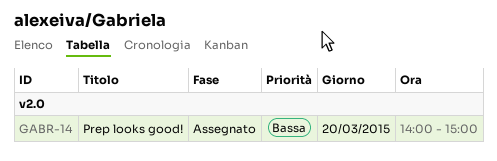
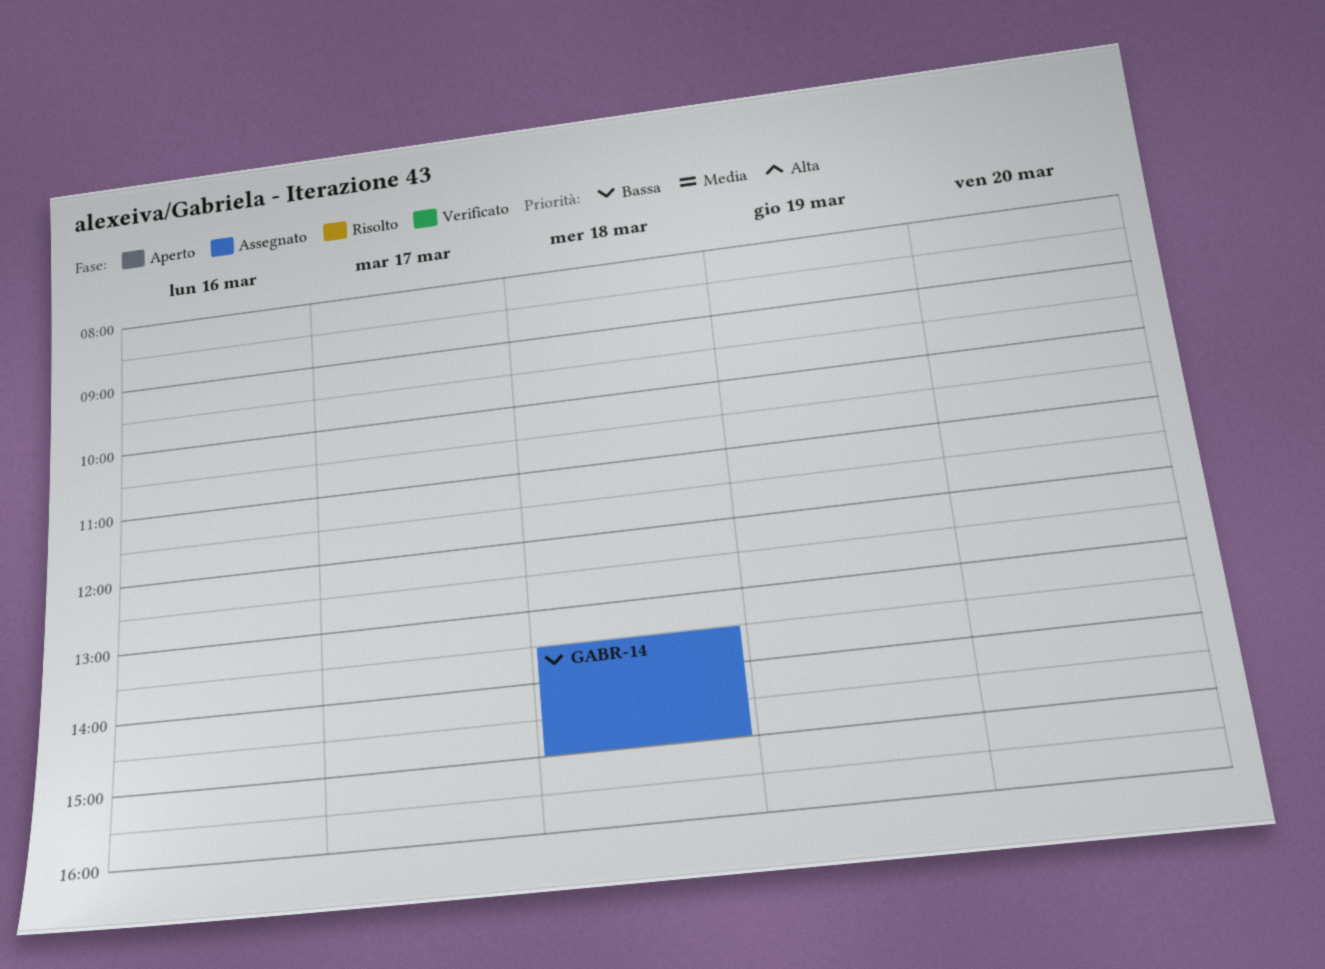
GABR-14, day: Mar 20 -> Mar 18
GABR-14, begins: 14:00 -> 13:30

